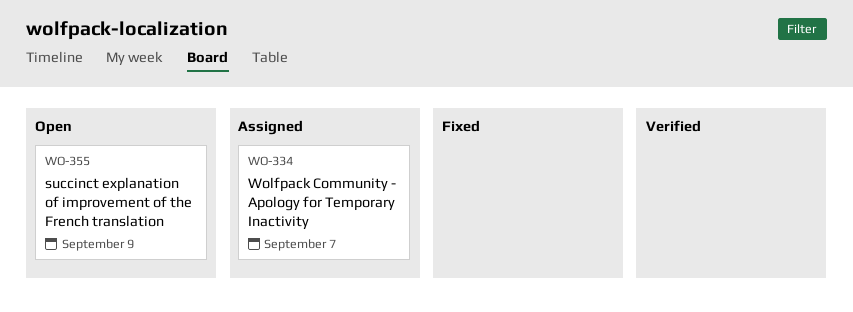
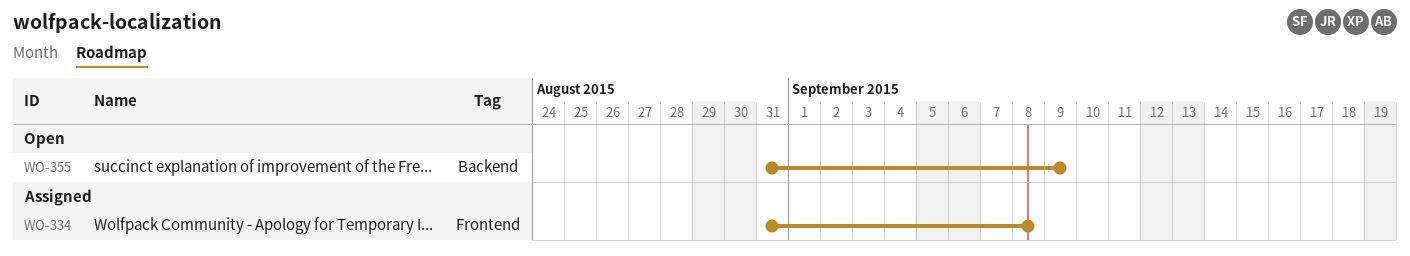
WO-334, due: Sep 7 -> Sep 8

